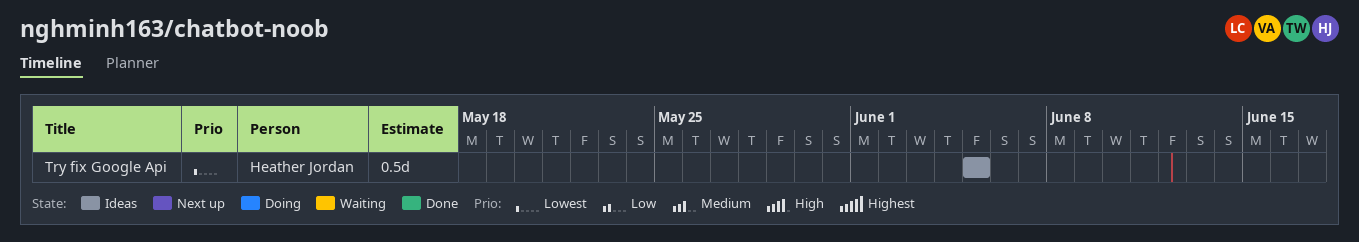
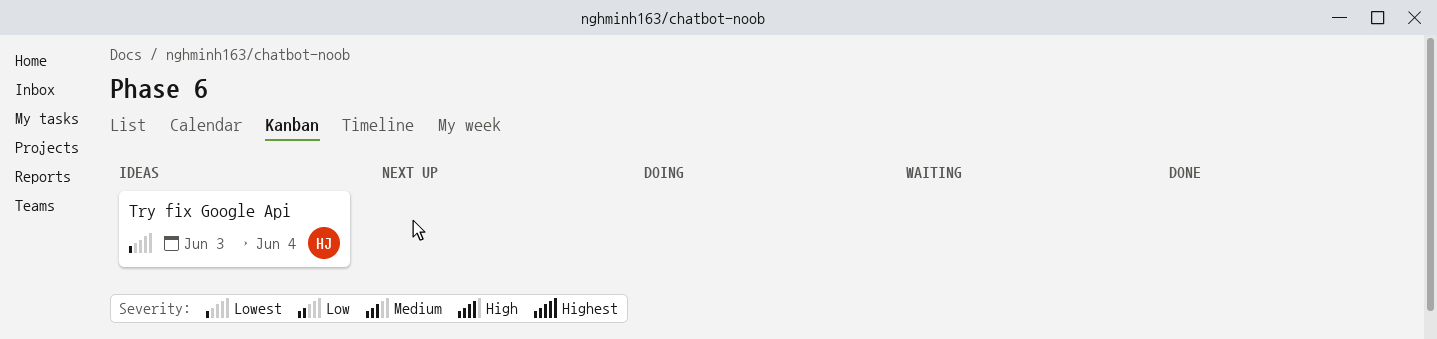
Try fix Google Api, start: Jun 5 -> Jun 3
Try fix Google Api, due: Jun 5 -> Jun 4

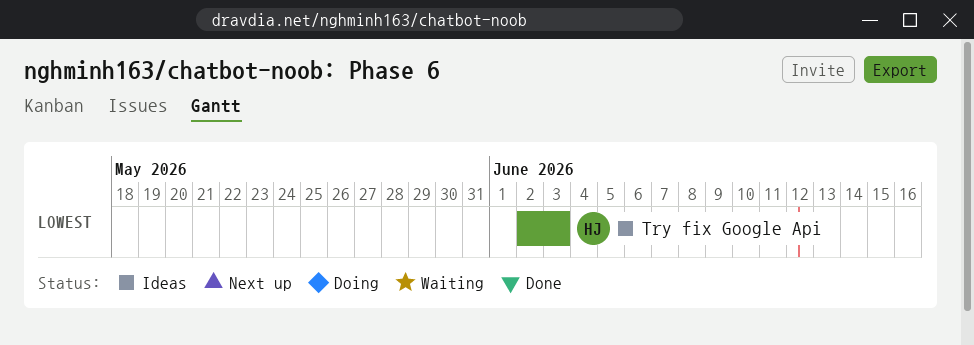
Try fix Google Api, start: Jun 3 -> Jun 2
Try fix Google Api, due: Jun 4 -> Jun 3

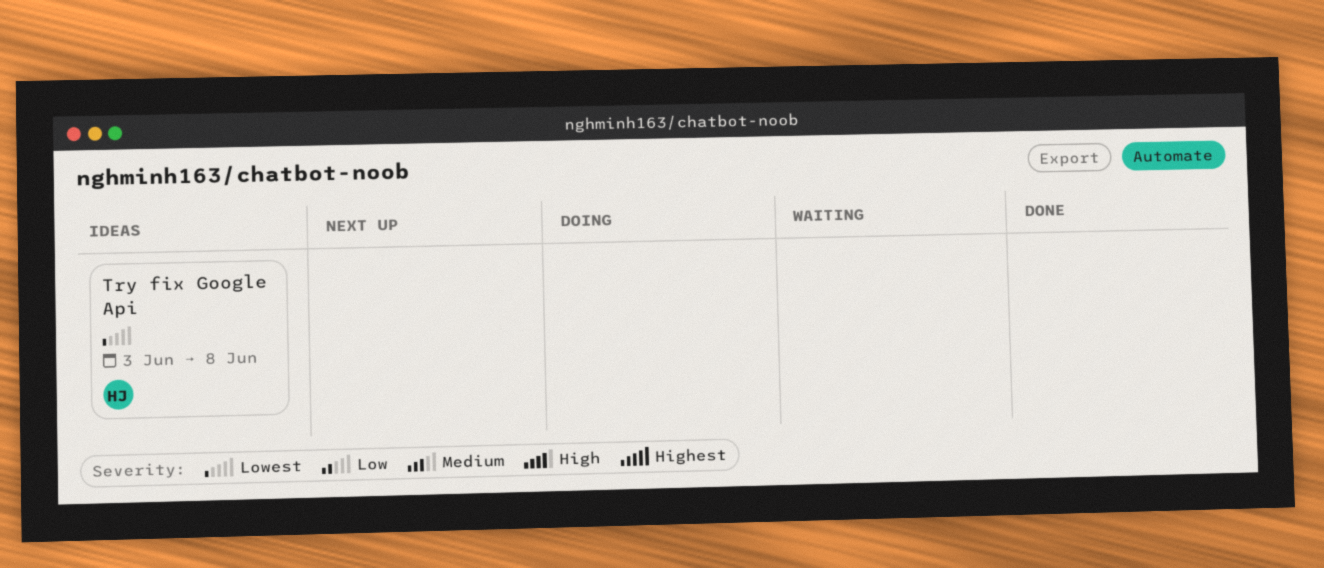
Try fix Google Api, start: Jun 2 -> Jun 3
Try fix Google Api, due: Jun 3 -> Jun 8

